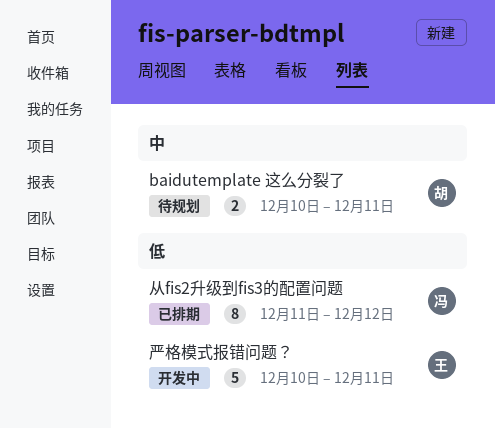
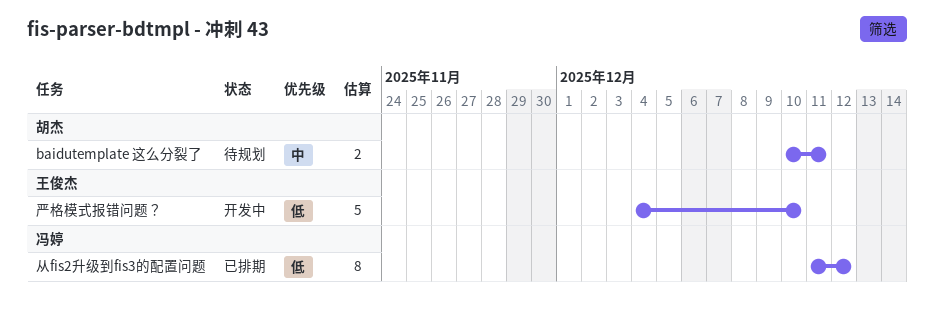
严格模式报错问题？, start: Dec 10 -> Dec 4
严格模式报错问题？, due: Dec 11 -> Dec 10

